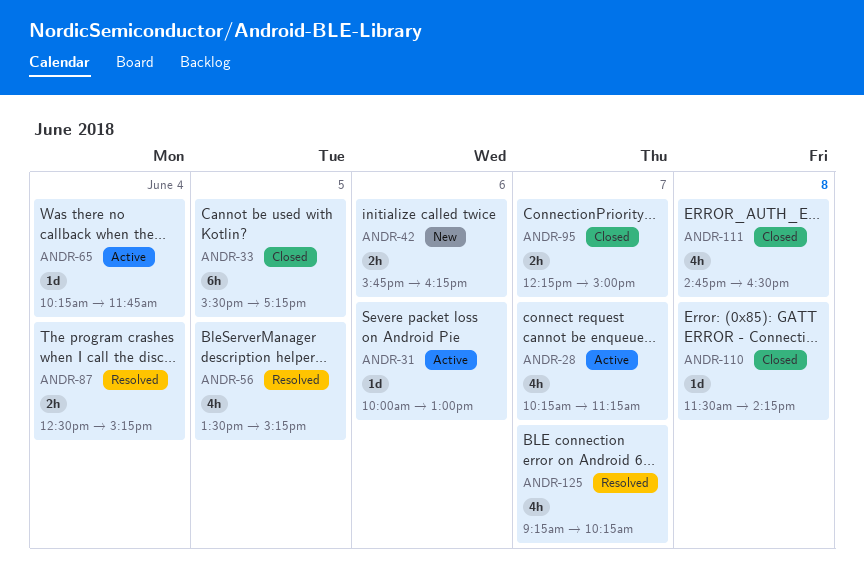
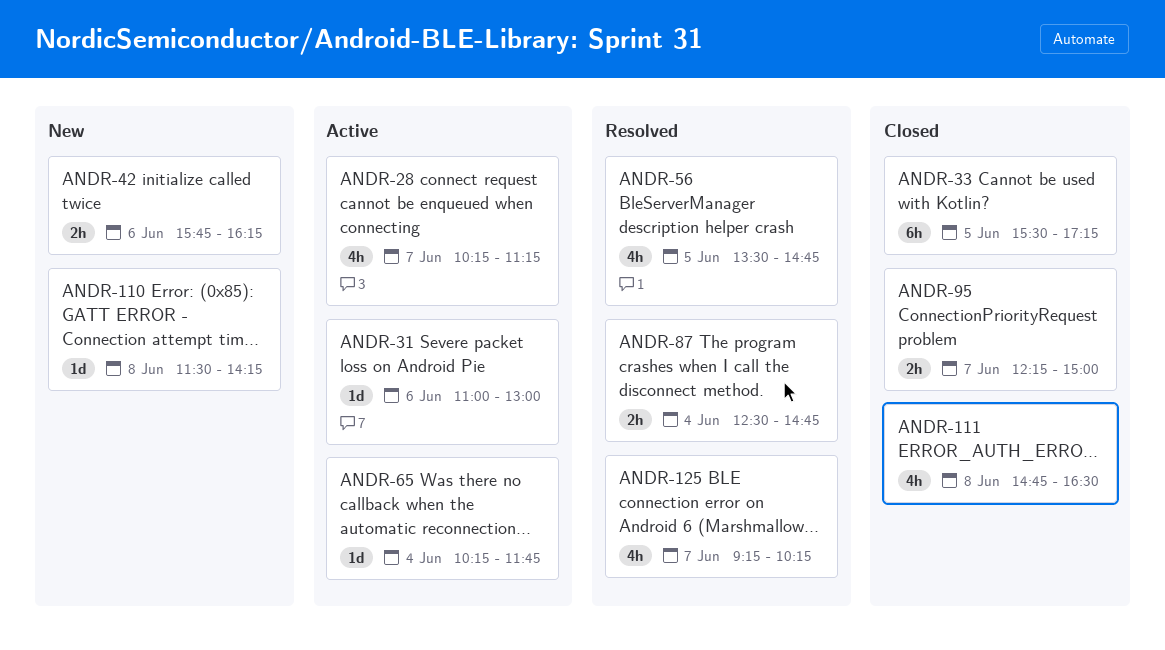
ANDR-31, begins: 10:00 -> 11:00
ANDR-56, ends: 15:15 -> 14:45
ANDR-87, ends: 15:15 -> 14:45
ANDR-110, status: Closed -> New

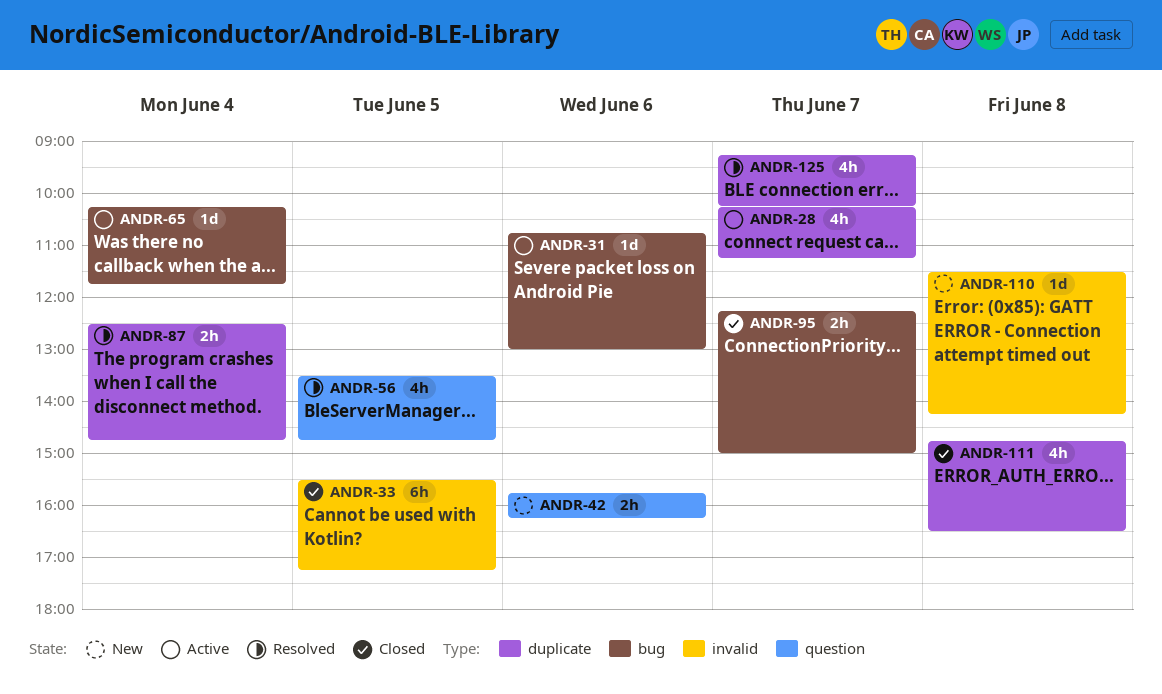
ANDR-31, begins: 11:00 -> 10:45

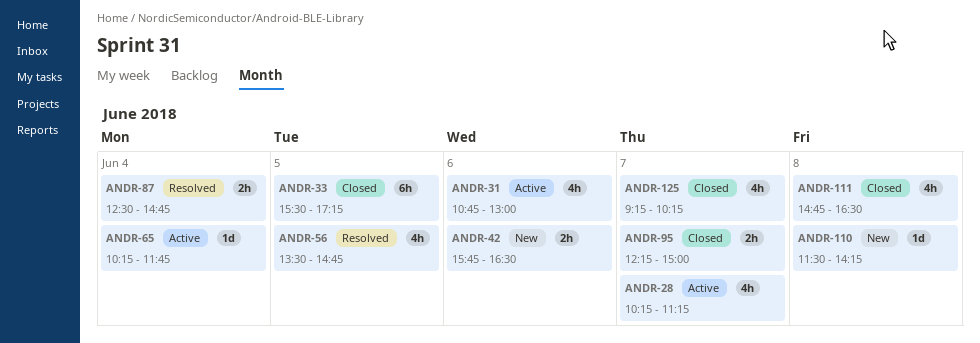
ANDR-31, estimate: 1d -> 4h
ANDR-42, ends: 16:15 -> 16:30
ANDR-125, status: Resolved -> Closed

